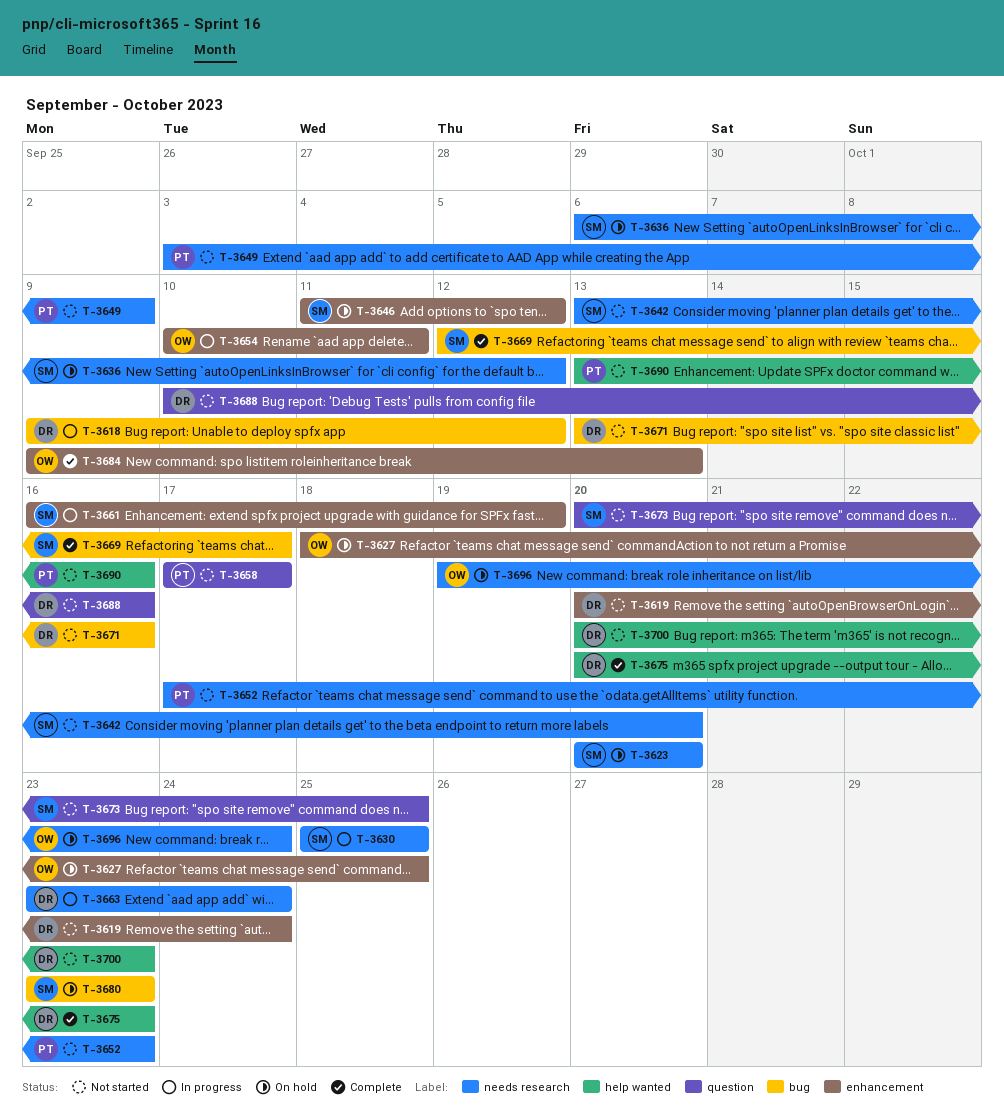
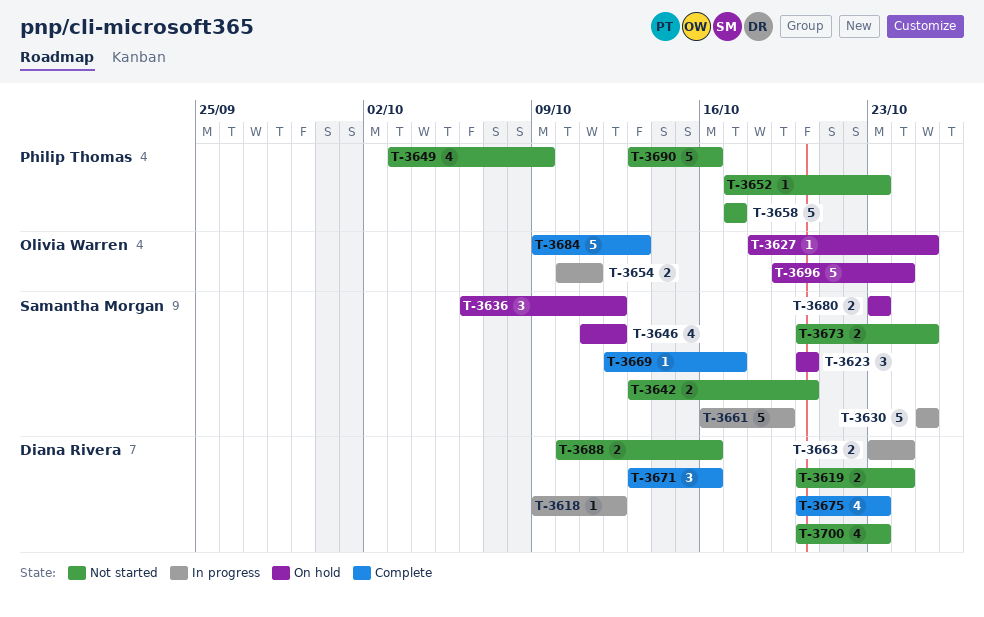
T-3671, status: Not started -> Complete

